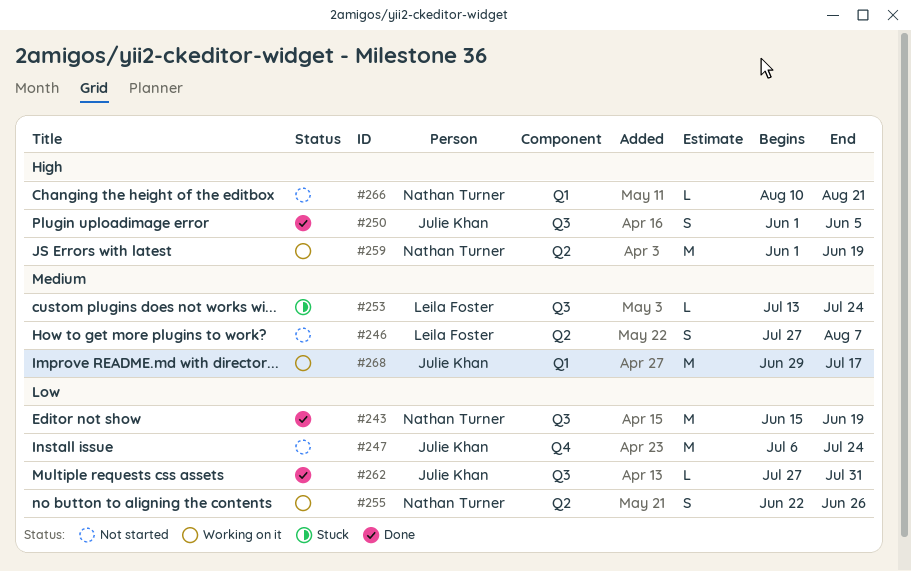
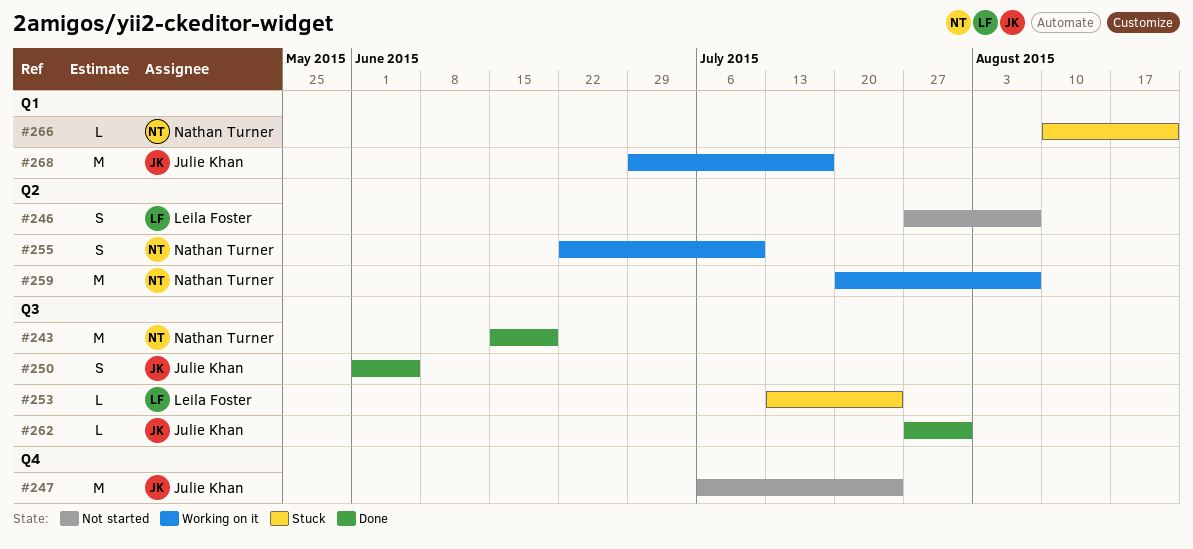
#255, due: Jun 26 -> Jul 10
#259, start: Jun 1 -> Jul 20
#259, due: Jun 19 -> Aug 7
#266, status: Not started -> Stuck

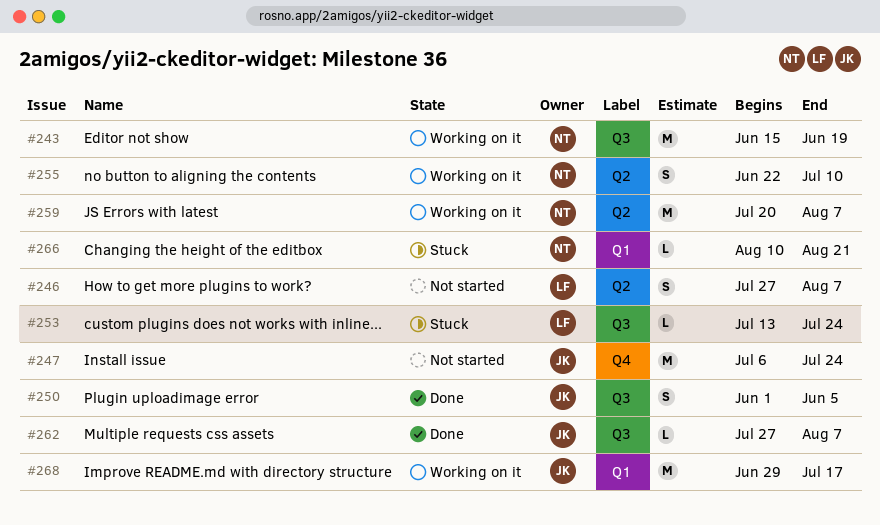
#243, status: Done -> Working on it
#262, due: Jul 31 -> Aug 7

